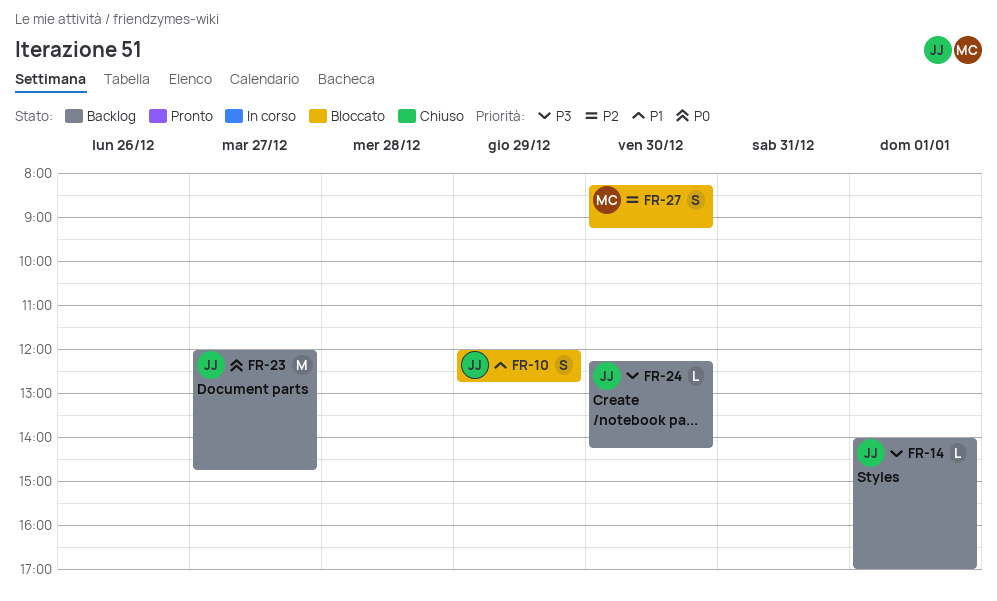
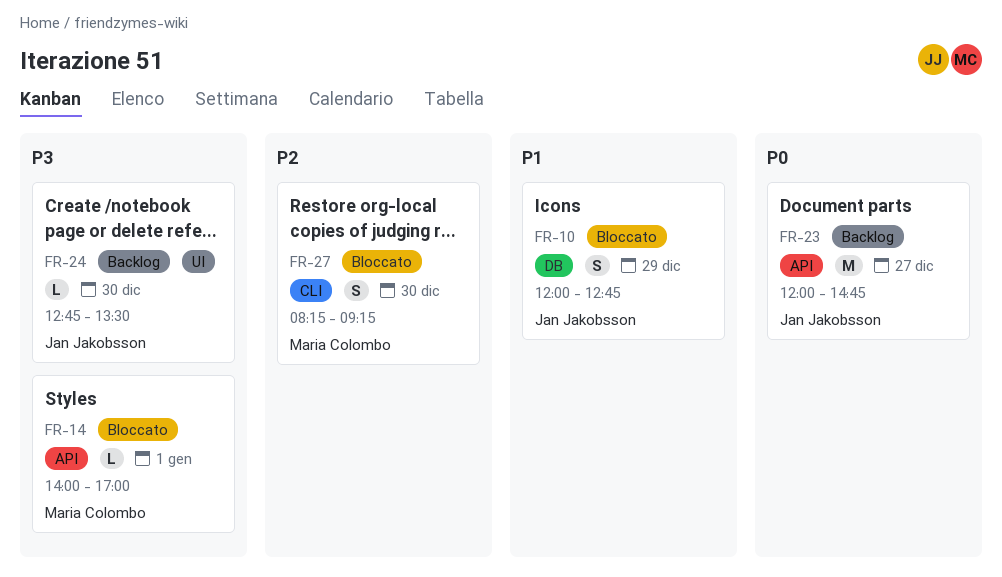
FR-14, status: Backlog -> Bloccato
FR-14, owner: Jan Jakobsson -> Maria Colombo
FR-24, begins: 12:15 -> 12:45
FR-24, ends: 14:15 -> 13:30

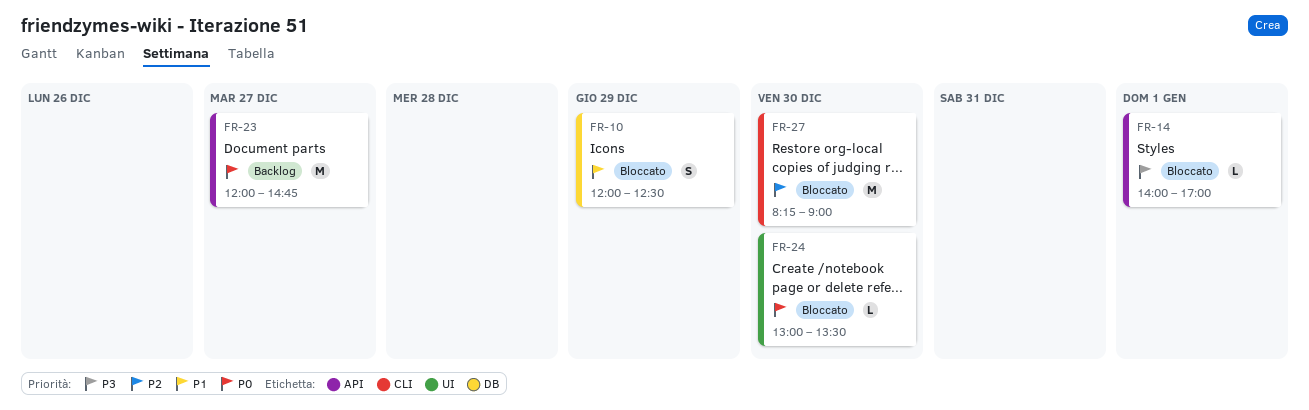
FR-10, ends: 12:45 -> 12:30
FR-24, status: Backlog -> Bloccato
FR-24, priority: P3 -> P0
FR-24, begins: 12:45 -> 13:00
FR-27, estimate: S -> M
FR-27, ends: 09:15 -> 09:00

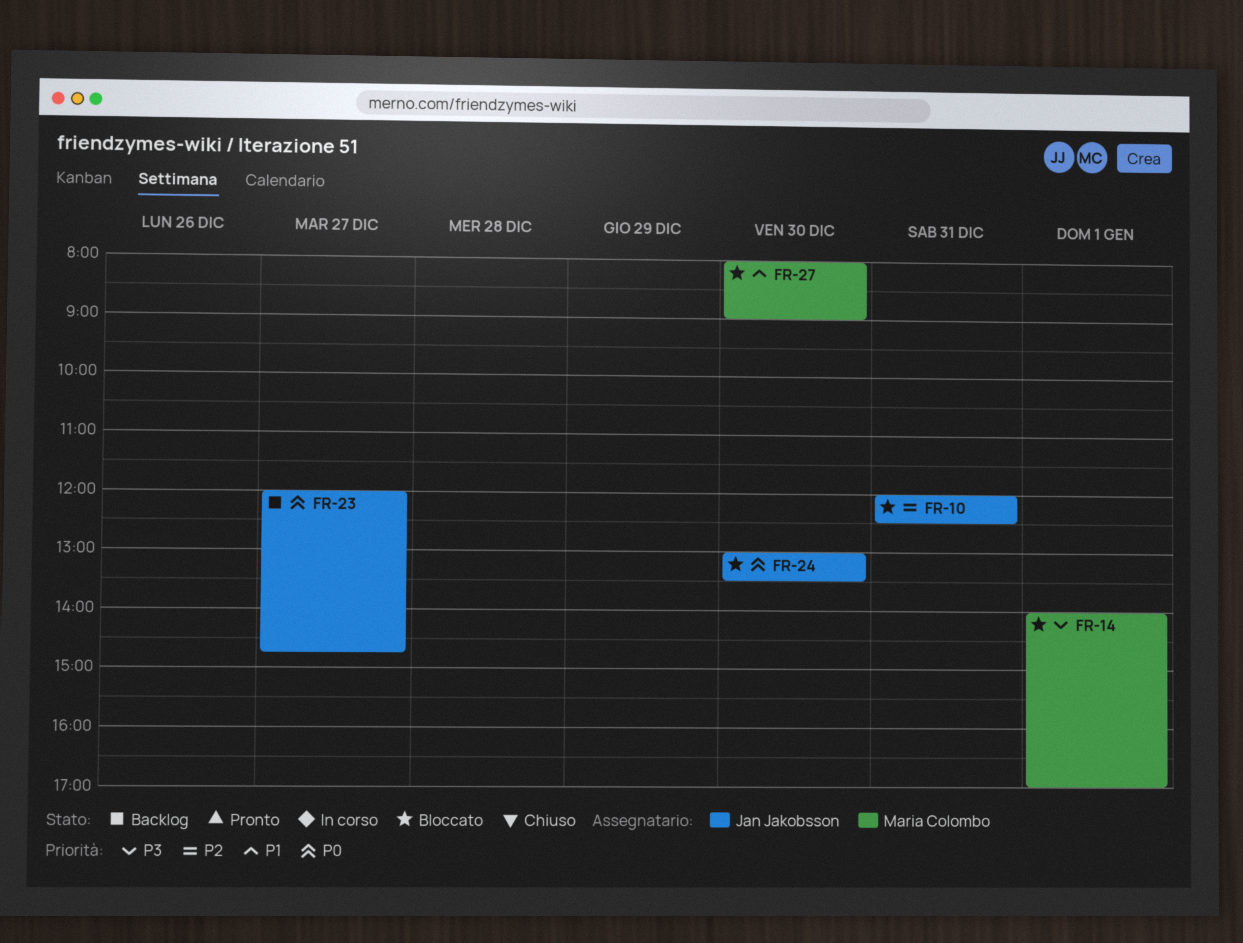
FR-10, priority: P1 -> P2
FR-10, day: Dec 29 -> Dec 31
FR-27, priority: P2 -> P1
FR-27, begins: 08:15 -> 08:00

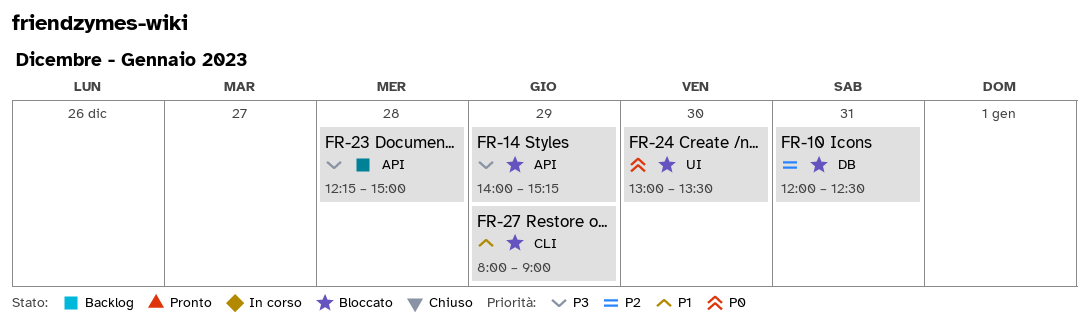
FR-14, day: Jan 1 -> Dec 29
FR-14, ends: 17:00 -> 15:15
FR-23, priority: P0 -> P3
FR-23, day: Dec 27 -> Dec 28
FR-23, begins: 12:00 -> 12:15
FR-23, ends: 14:45 -> 15:00
FR-27, day: Dec 30 -> Dec 29

